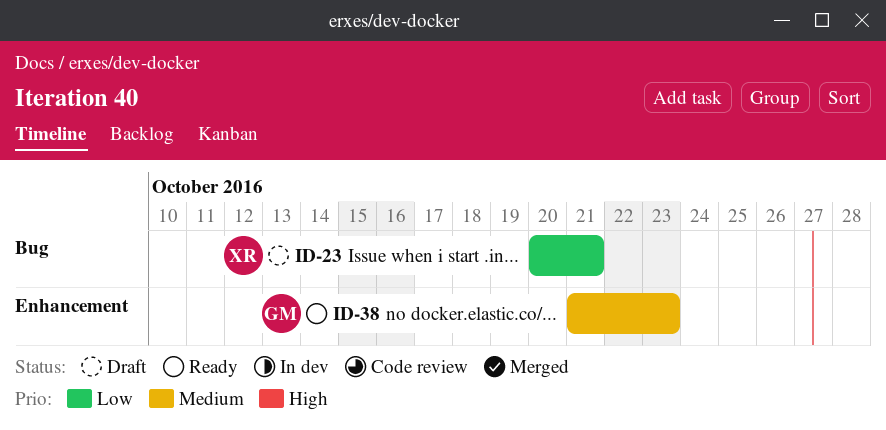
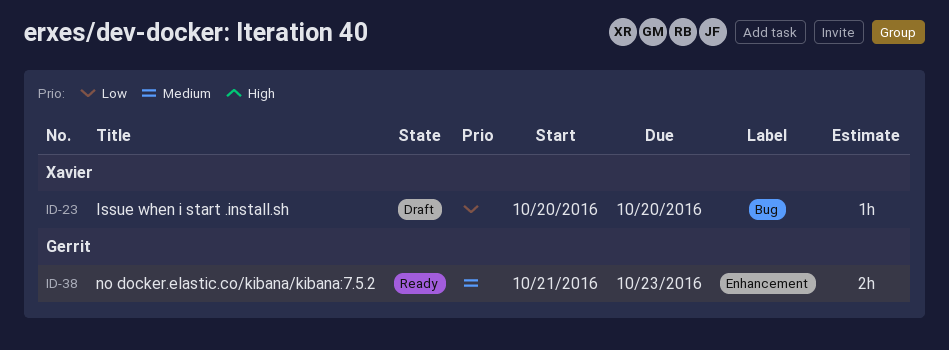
ID-23, due: Oct 21 -> Oct 20

